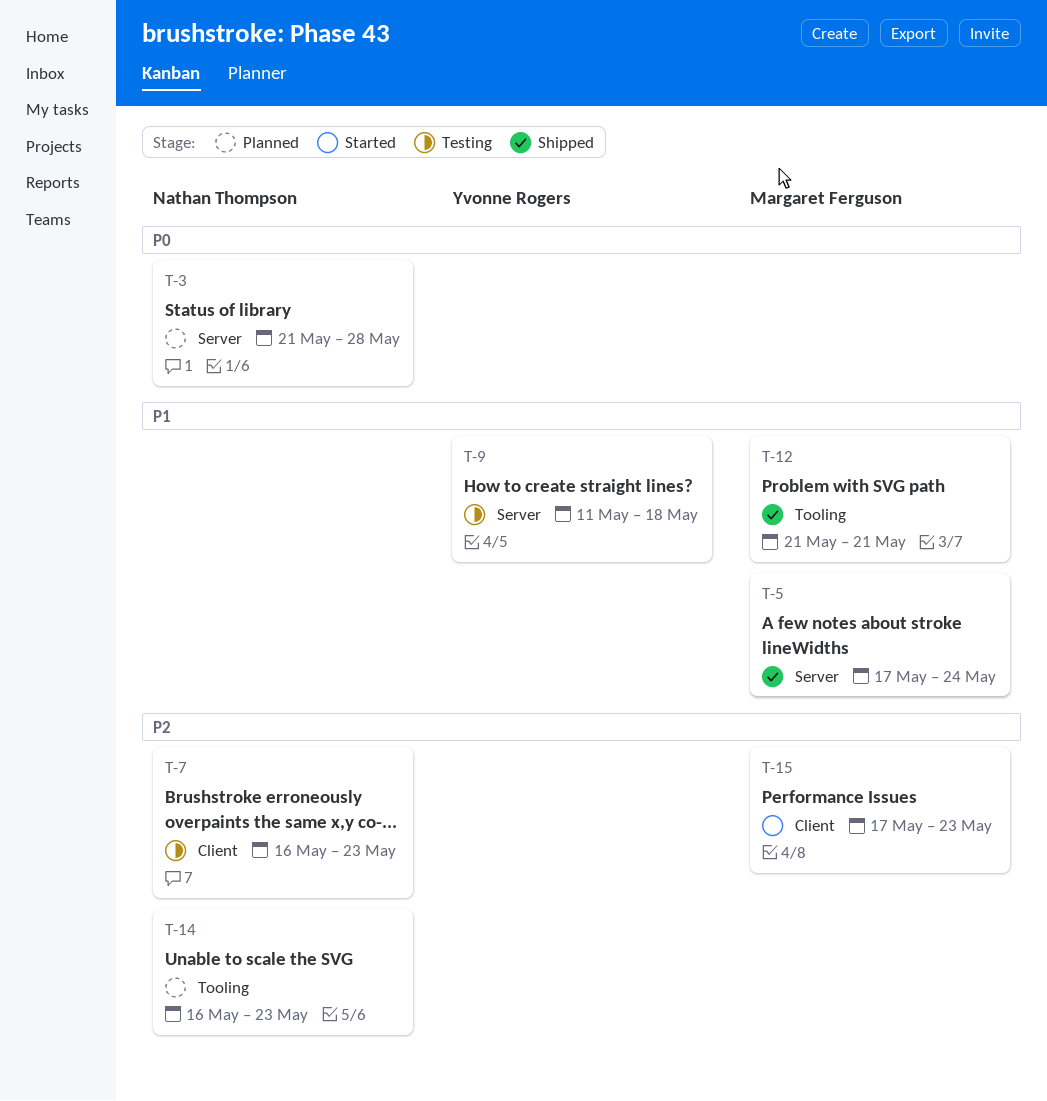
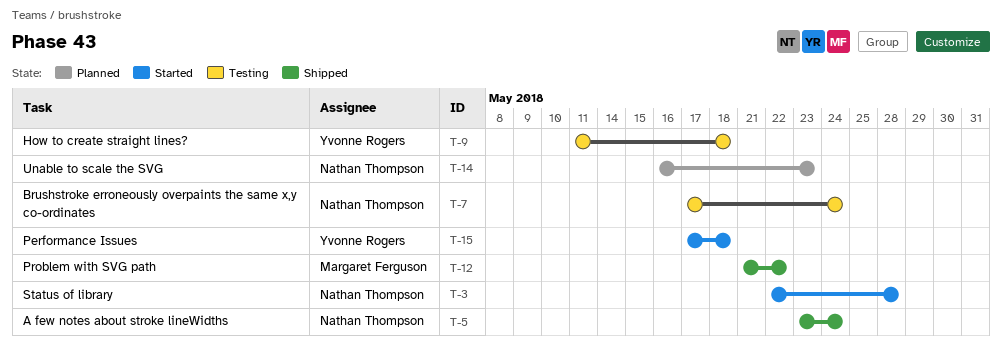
T-3, status: Planned -> Started
T-3, start: May 21 -> May 22
T-5, owner: Margaret Ferguson -> Nathan Thompson
T-5, start: May 17 -> May 23
T-7, start: May 16 -> May 17
T-7, due: May 23 -> May 24
T-12, due: May 21 -> May 22
T-15, owner: Margaret Ferguson -> Yvonne Rogers
T-15, due: May 23 -> May 18

